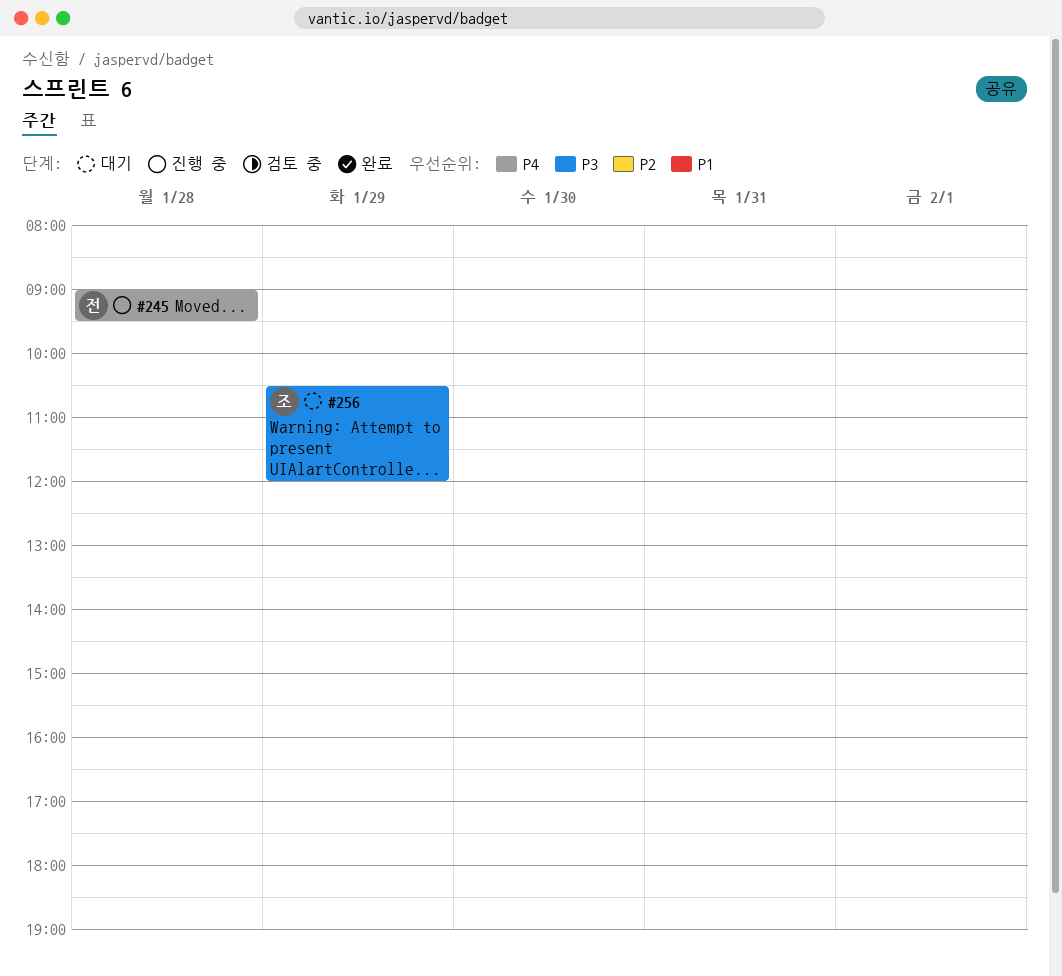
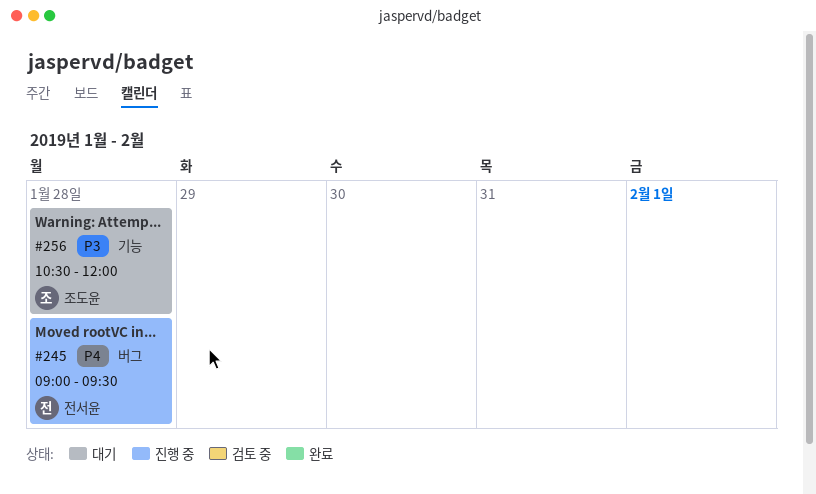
#256, day: Jan 29 -> Jan 28

